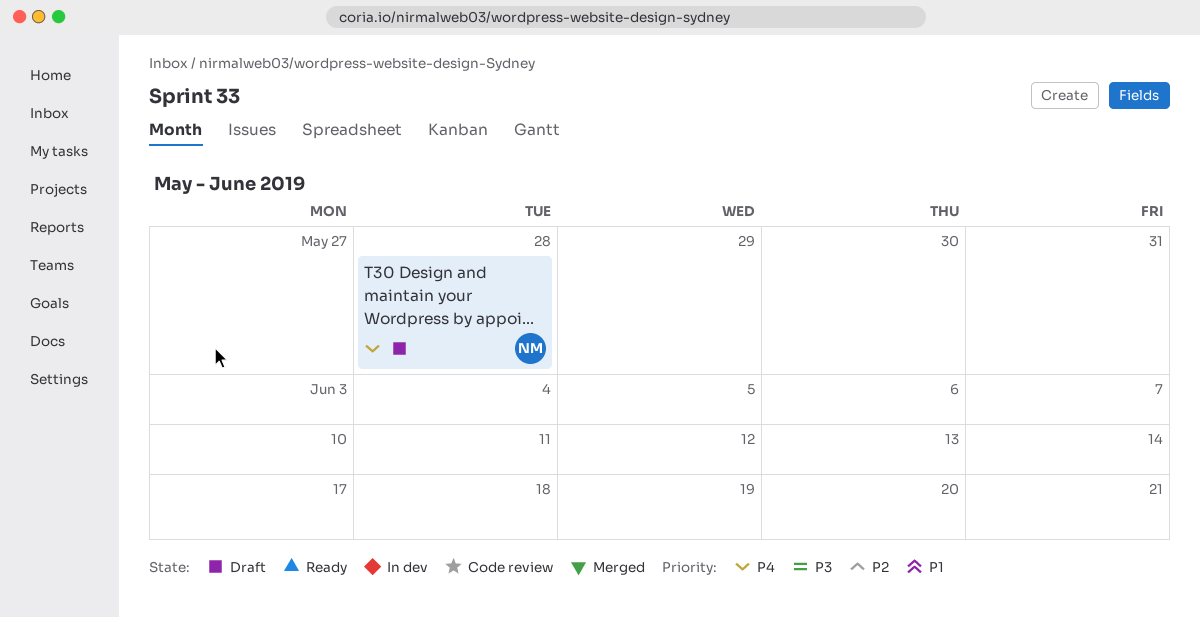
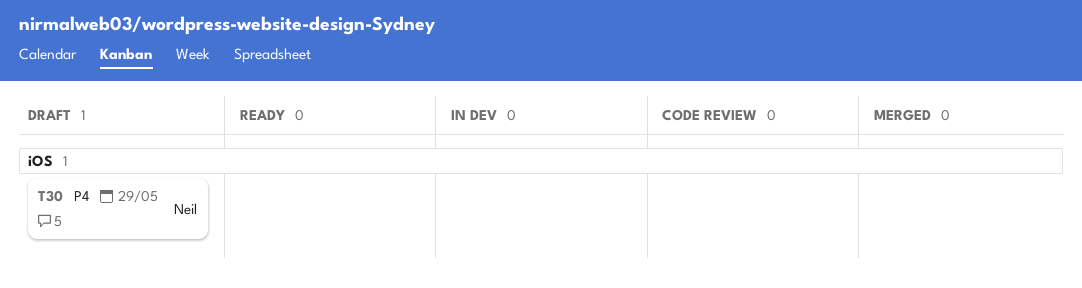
T30, due: May 28 -> May 29

